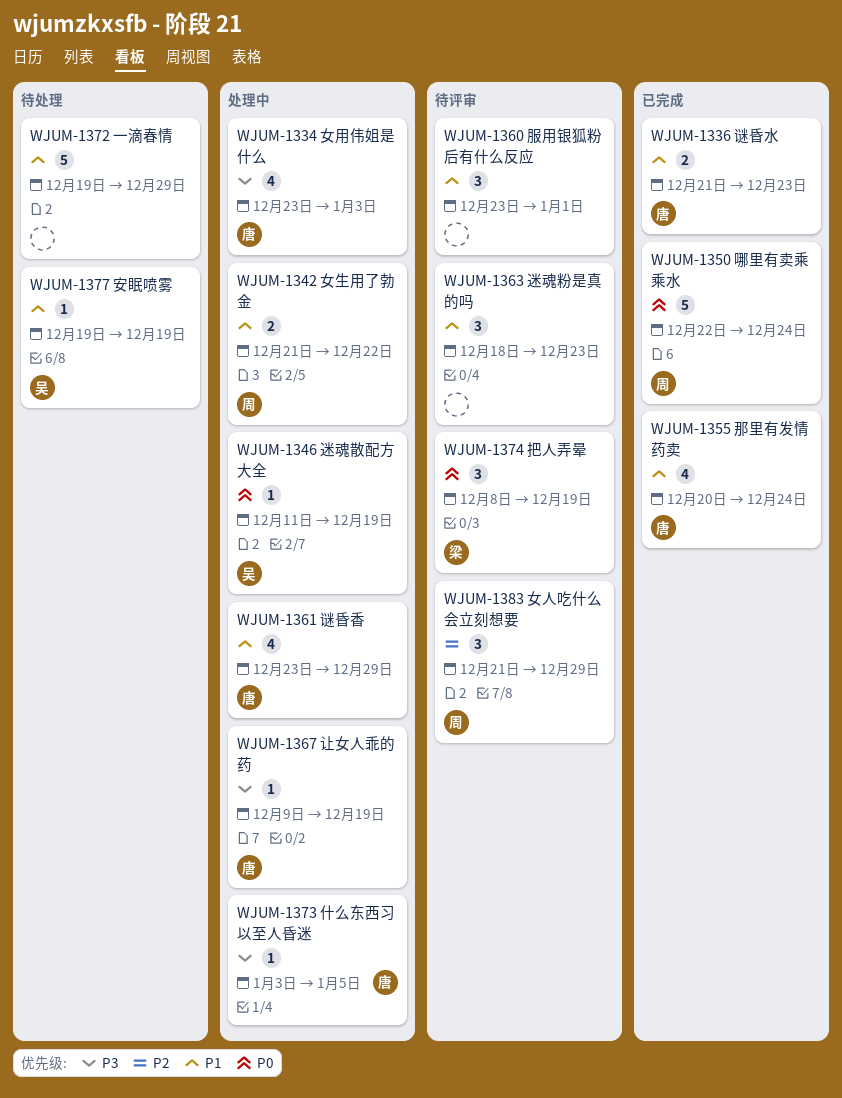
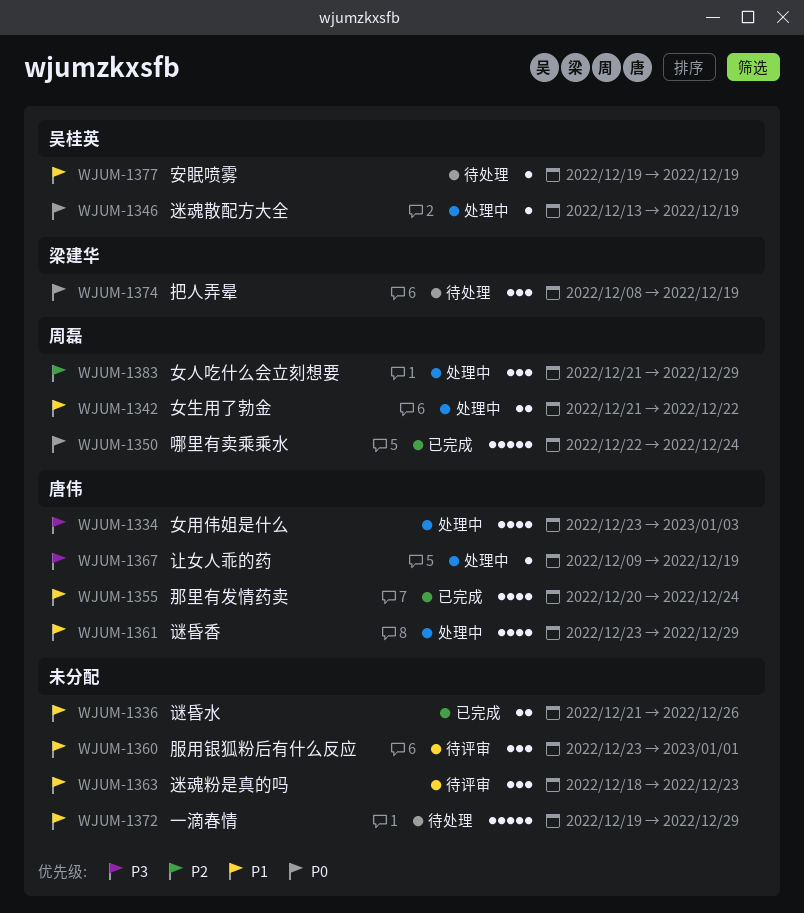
WJUM-1336, owner: 唐伟 -> none
WJUM-1336, due: Dec 23 -> Dec 26
WJUM-1346, start: Dec 11 -> Dec 13
WJUM-1373: present -> none
WJUM-1374, status: 待评审 -> 待处理
WJUM-1383, status: 待评审 -> 处理中

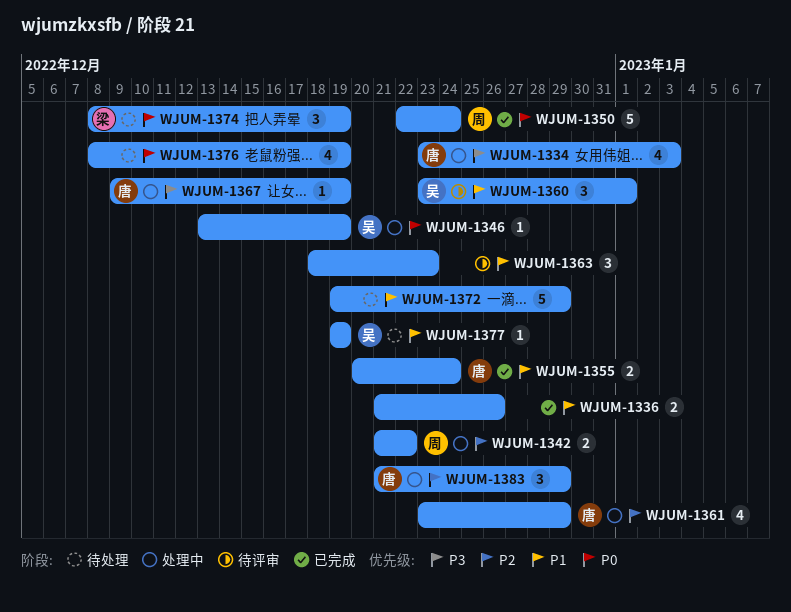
WJUM-1342, priority: P1 -> P2
WJUM-1355, estimate: 4 -> 2
WJUM-1360, owner: none -> 吴桂英
WJUM-1361, priority: P1 -> P2
WJUM-1376: none -> present
WJUM-1383, owner: 周磊 -> 唐伟

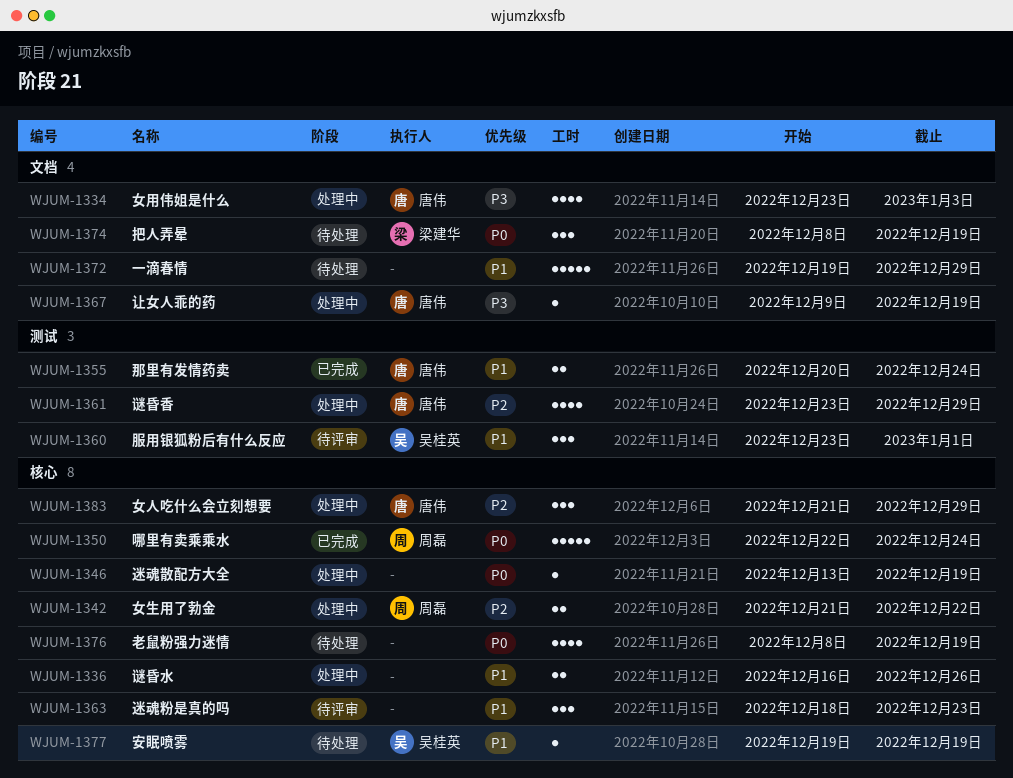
WJUM-1336, status: 已完成 -> 处理中
WJUM-1336, start: Dec 21 -> Dec 16
WJUM-1346, owner: 吴桂英 -> none

